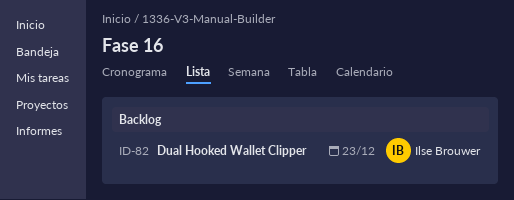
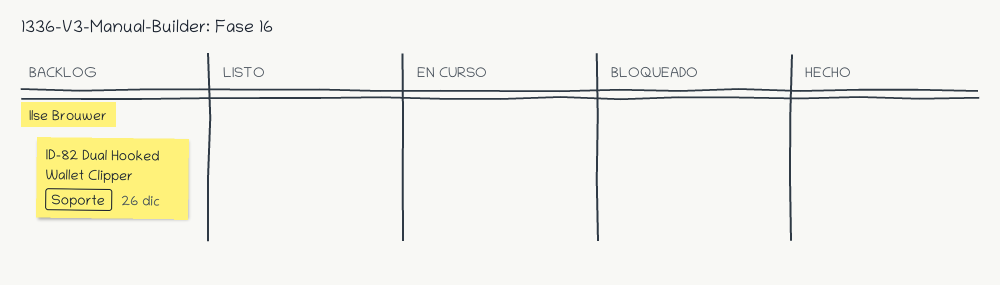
ID-82, due: Dec 23 -> Dec 26

